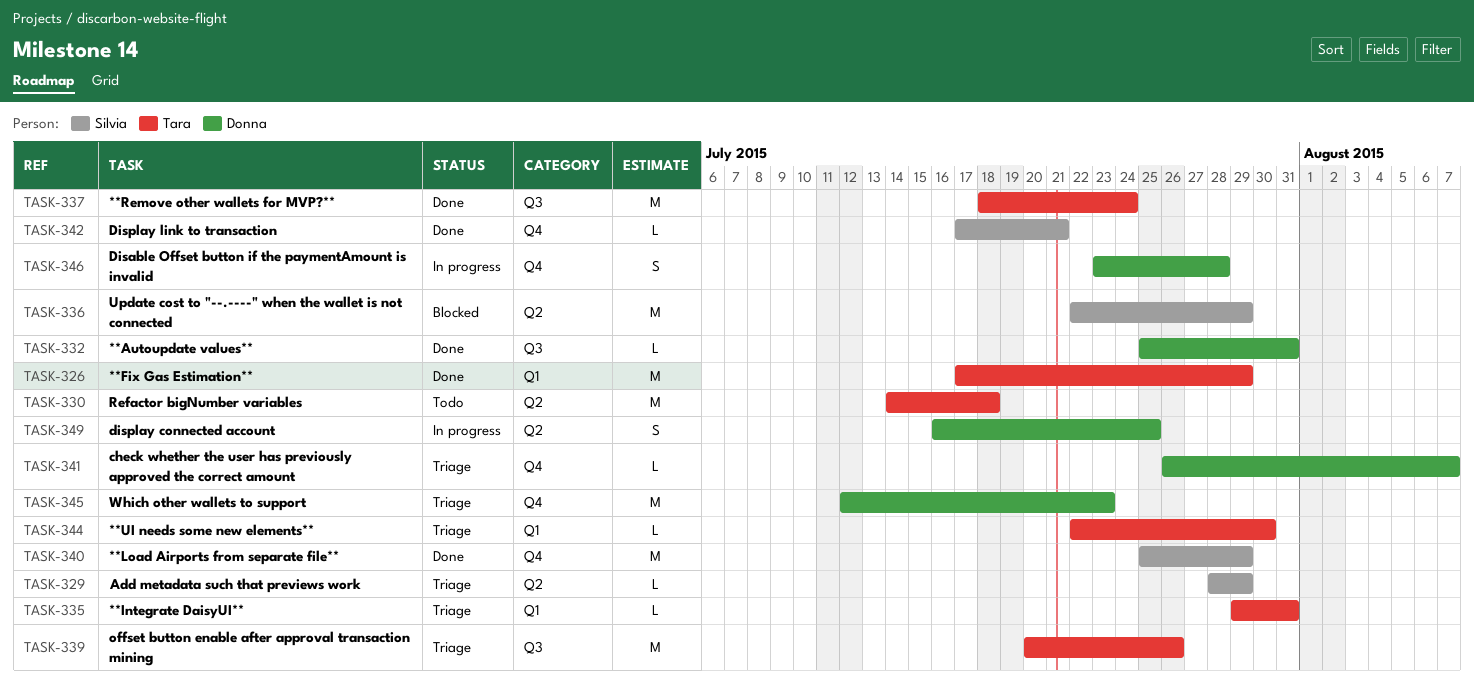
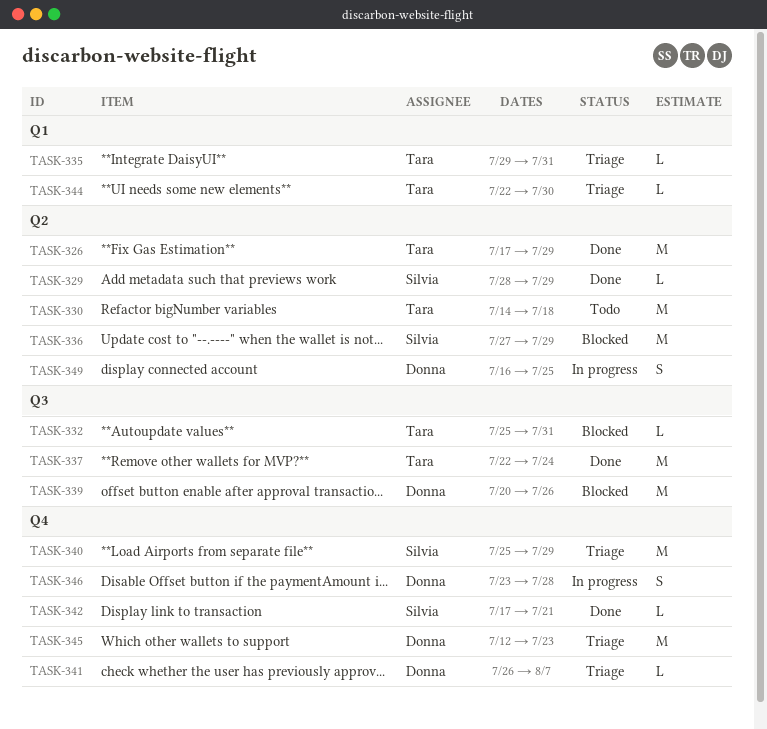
TASK-326, label: Q1 -> Q2
TASK-329, status: Triage -> Done
TASK-332, status: Done -> Blocked
TASK-332, owner: Donna -> Tara
TASK-336, start: Jul 22 -> Jul 27
TASK-337, start: Jul 18 -> Jul 22
TASK-339, status: Triage -> Blocked
TASK-339, owner: Tara -> Donna
TASK-340, status: Done -> Triage

